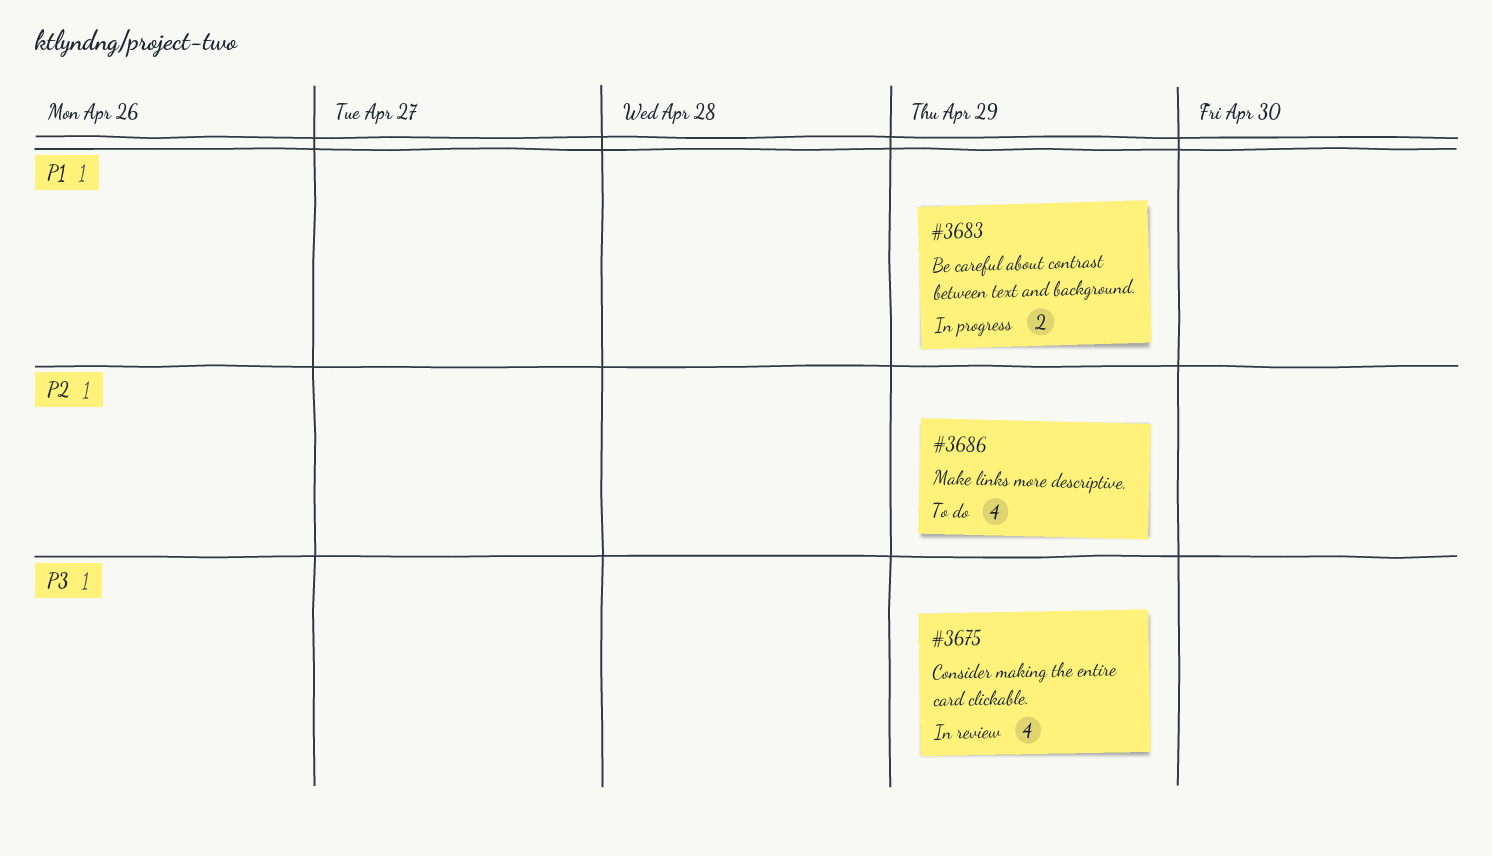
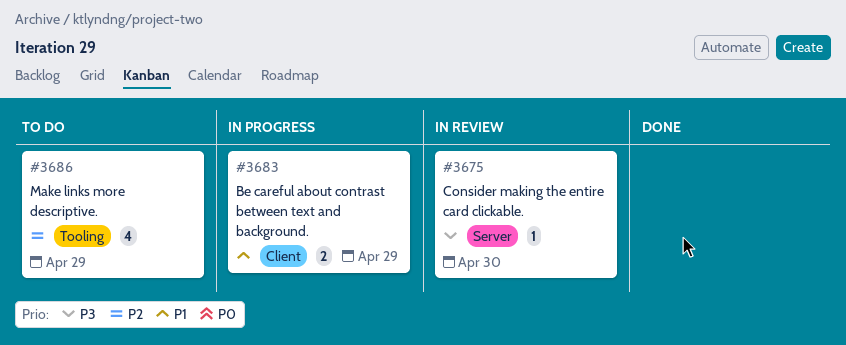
#3675, estimate: 4 -> 1
#3675, due: Apr 29 -> Apr 30

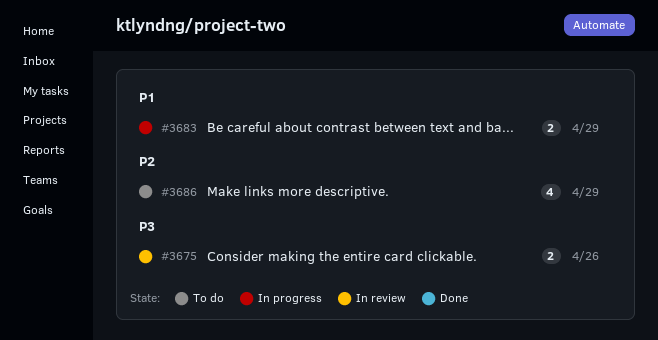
#3675, estimate: 1 -> 2
#3675, due: Apr 30 -> Apr 26

